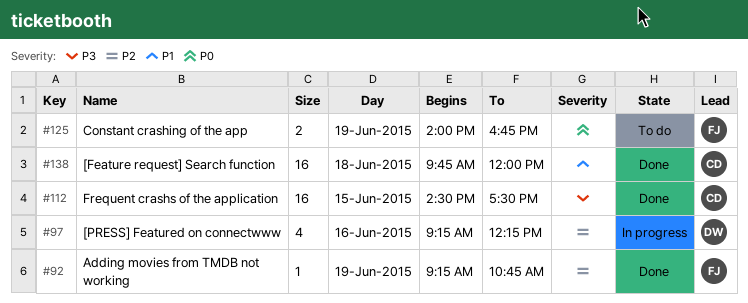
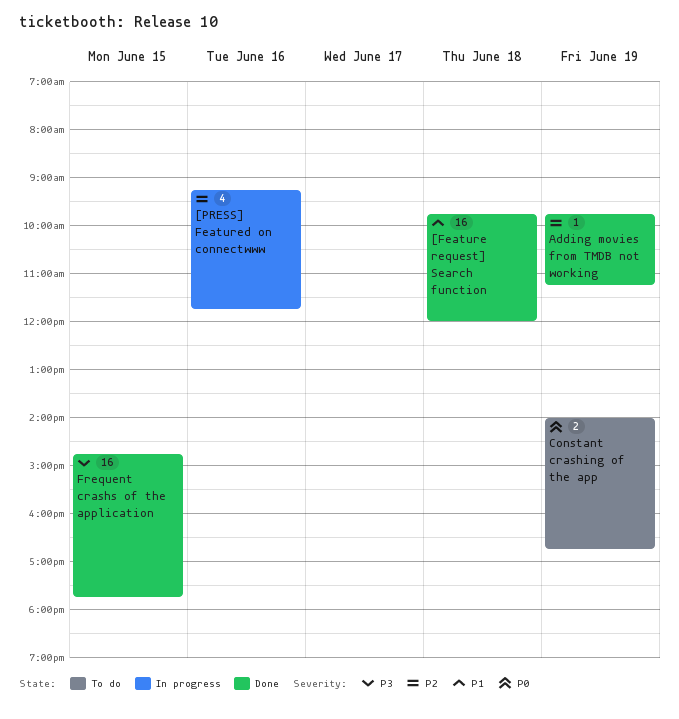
[PRESS] Featured on connectwww, ends: 12:15 -> 11:45
Adding movies from TMDB not working, begins: 09:15 -> 09:45
Adding movies from TMDB not working, ends: 10:45 -> 11:15
Frequent crashs of the application, begins: 14:30 -> 14:45
Frequent crashs of the application, ends: 17:30 -> 17:45

